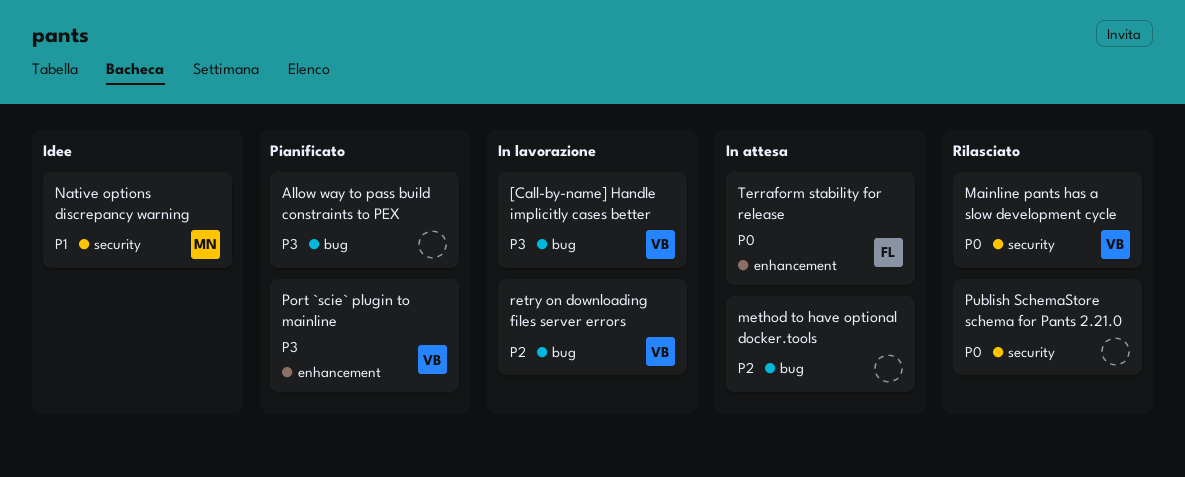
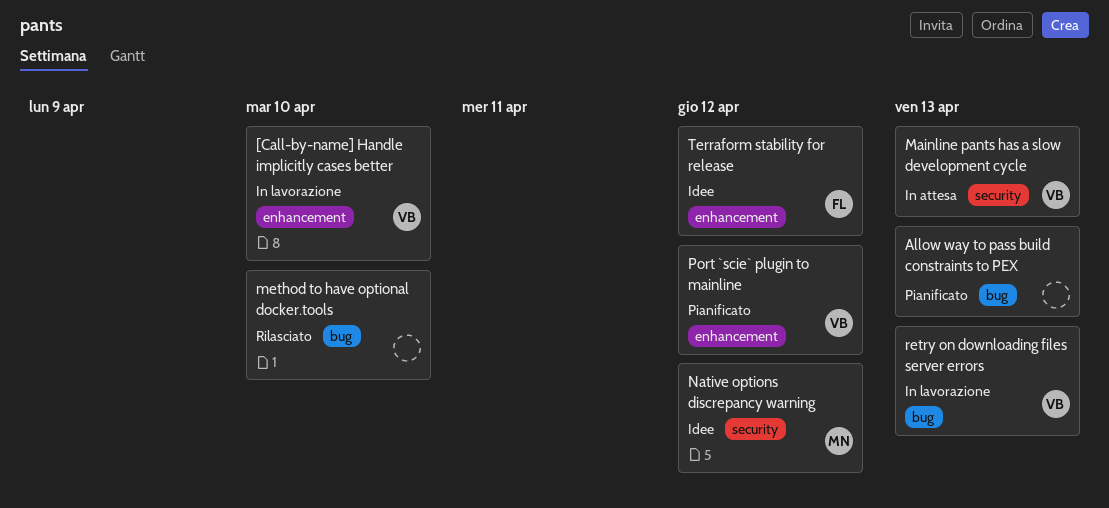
[Call-by-name] Handle implicitly cases better, label: bug -> enhancement
Mainline pants has a slow development cycle, status: Rilasciato -> In attesa
method to have optional docker.tools, status: In attesa -> Rilasciato
Publish SchemaStore schema for Pants 2.21.0: present -> none
Terraform stability for release, status: In attesa -> Idee

